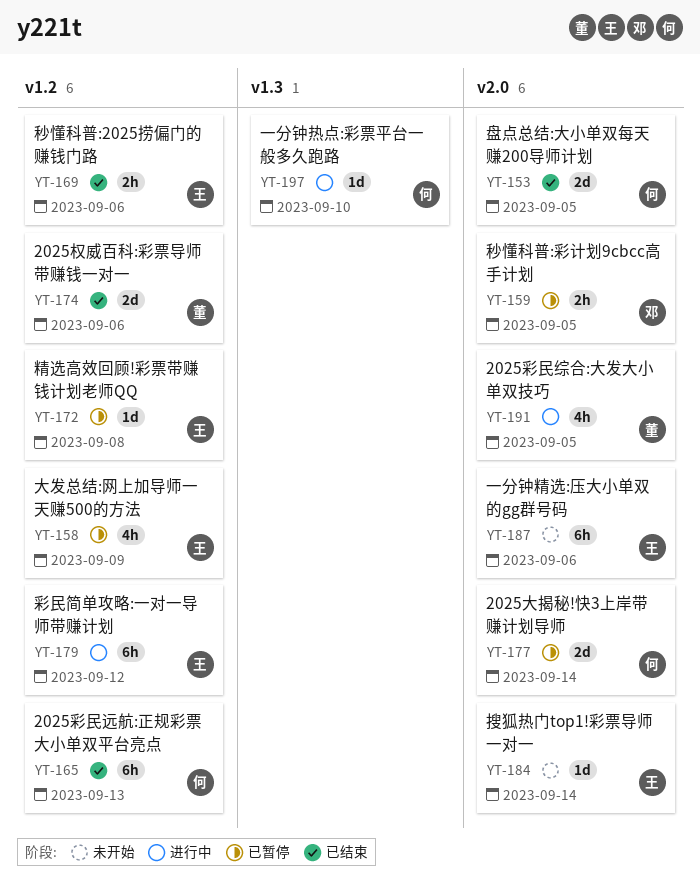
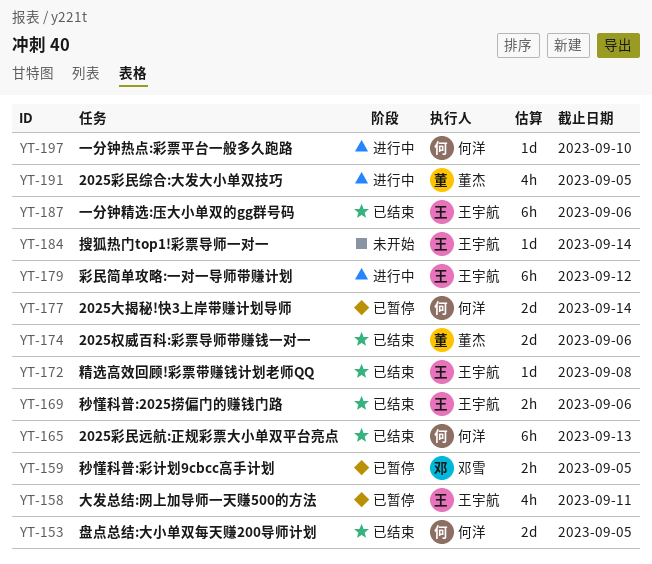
YT-158, due: Sep 9 -> Sep 11
YT-172, status: 已暂停 -> 已结束
YT-187, status: 未开始 -> 已结束

